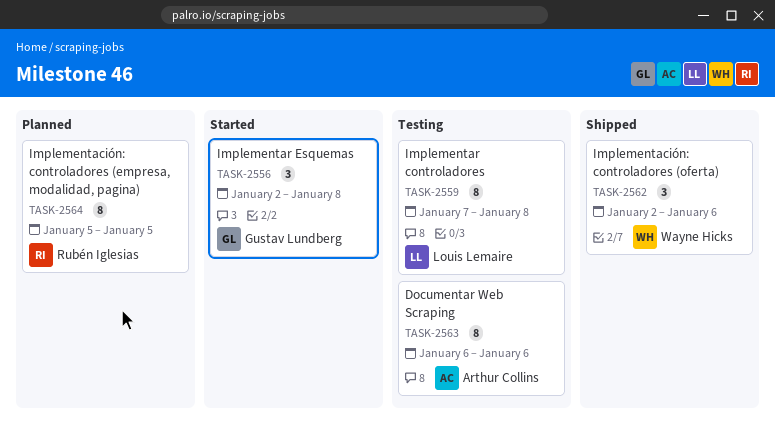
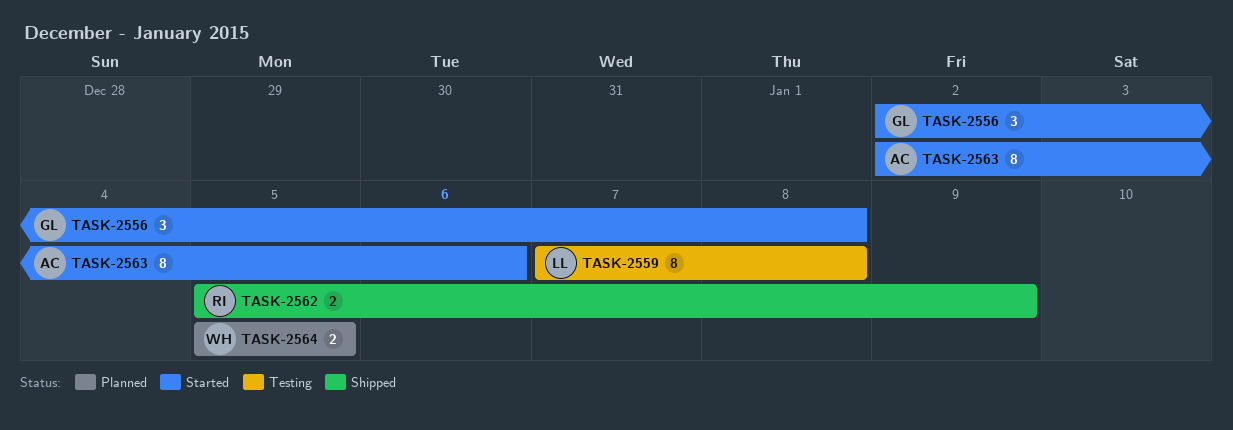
TASK-2562, owner: Wayne Hicks -> Rubén Iglesias
TASK-2562, estimate: 3 -> 2
TASK-2562, start: Jan 2 -> Jan 5
TASK-2562, due: Jan 6 -> Jan 9
TASK-2563, status: Testing -> Started
TASK-2563, start: Jan 6 -> Jan 2
TASK-2564, owner: Rubén Iglesias -> Wayne Hicks
TASK-2564, estimate: 8 -> 2

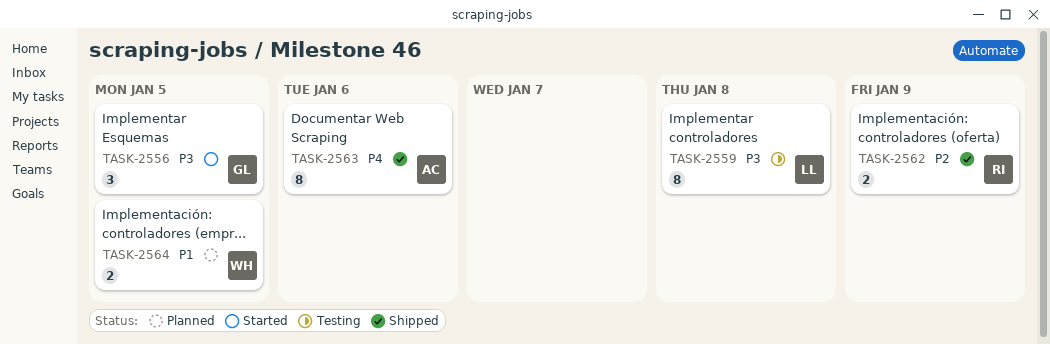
TASK-2556, due: Jan 8 -> Jan 5
TASK-2563, status: Started -> Shipped

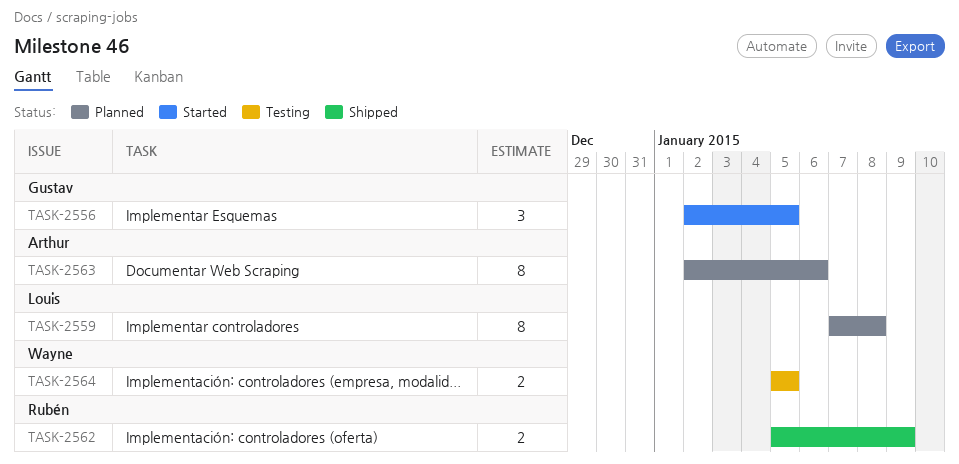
TASK-2559, status: Testing -> Planned
TASK-2563, status: Shipped -> Planned
TASK-2564, status: Planned -> Testing

